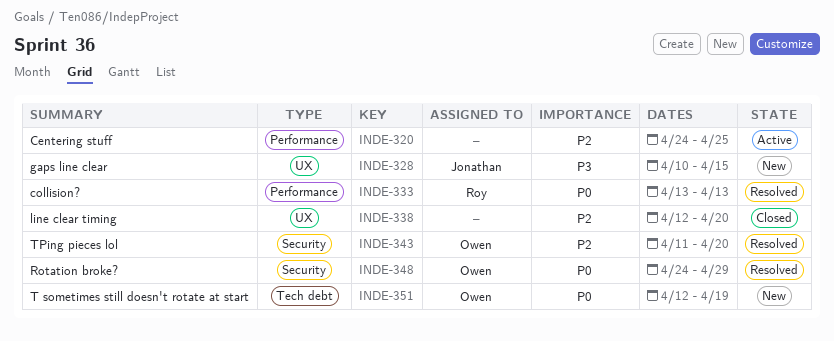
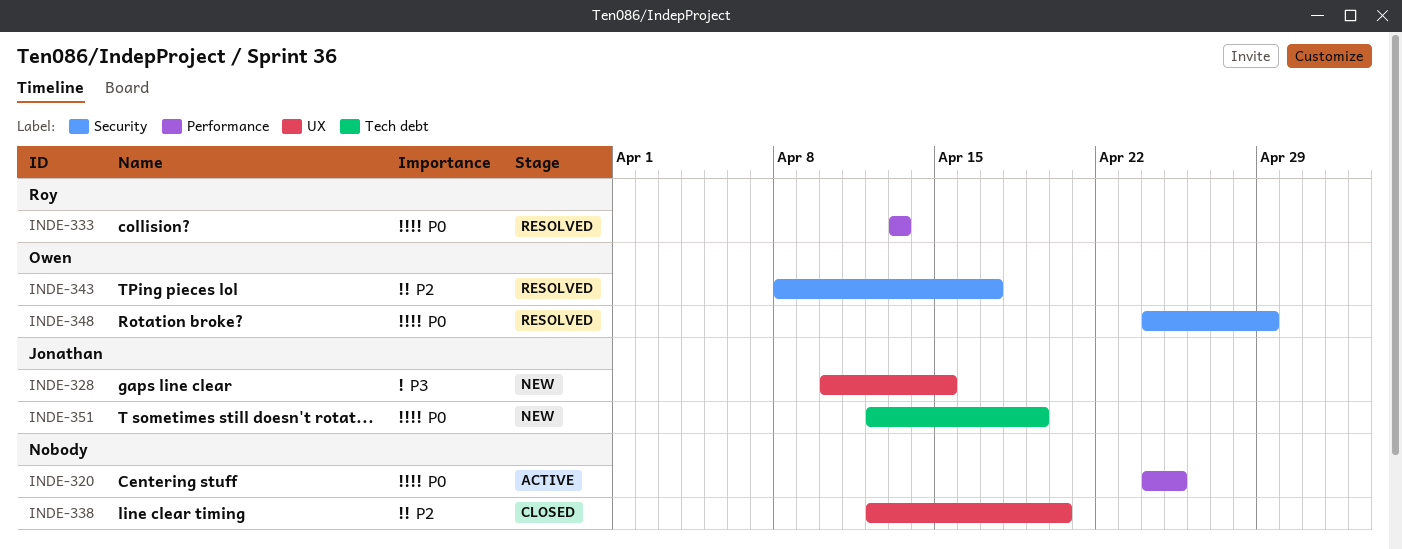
INDE-320, priority: P2 -> P0
INDE-343, start: Apr 11 -> Apr 8
INDE-343, due: Apr 20 -> Apr 17
INDE-351, owner: Owen -> Jonathan

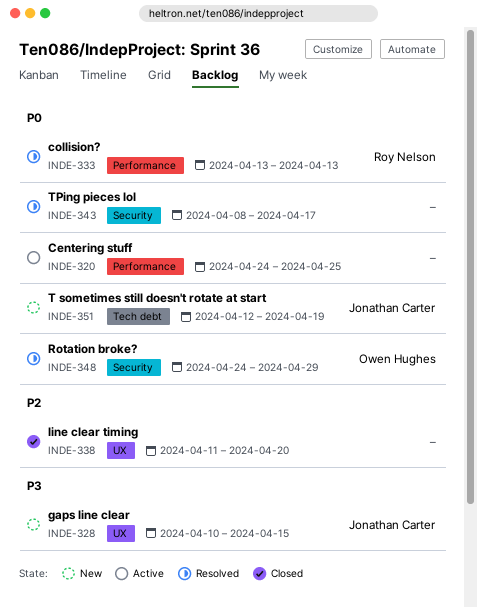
INDE-338, start: Apr 12 -> Apr 11
INDE-343, owner: Owen Hughes -> none
INDE-343, priority: P2 -> P0

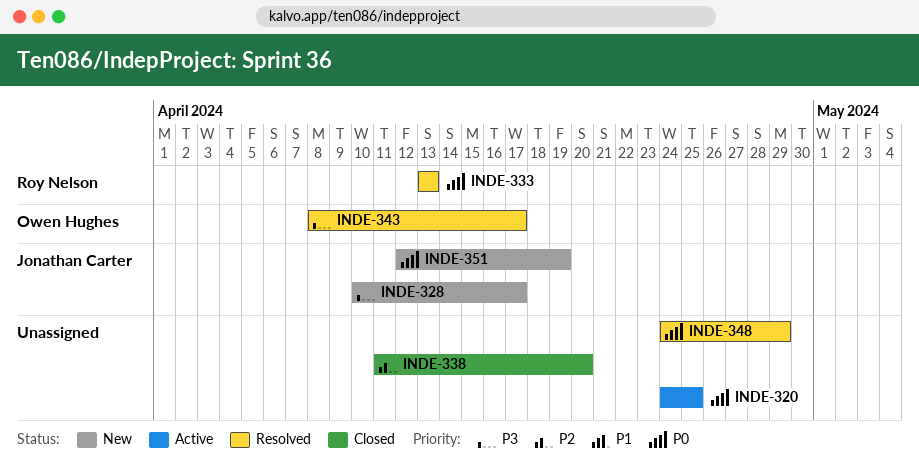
INDE-328, due: Apr 15 -> Apr 17
INDE-343, owner: none -> Owen Hughes
INDE-343, priority: P0 -> P3
INDE-348, owner: Owen Hughes -> none

